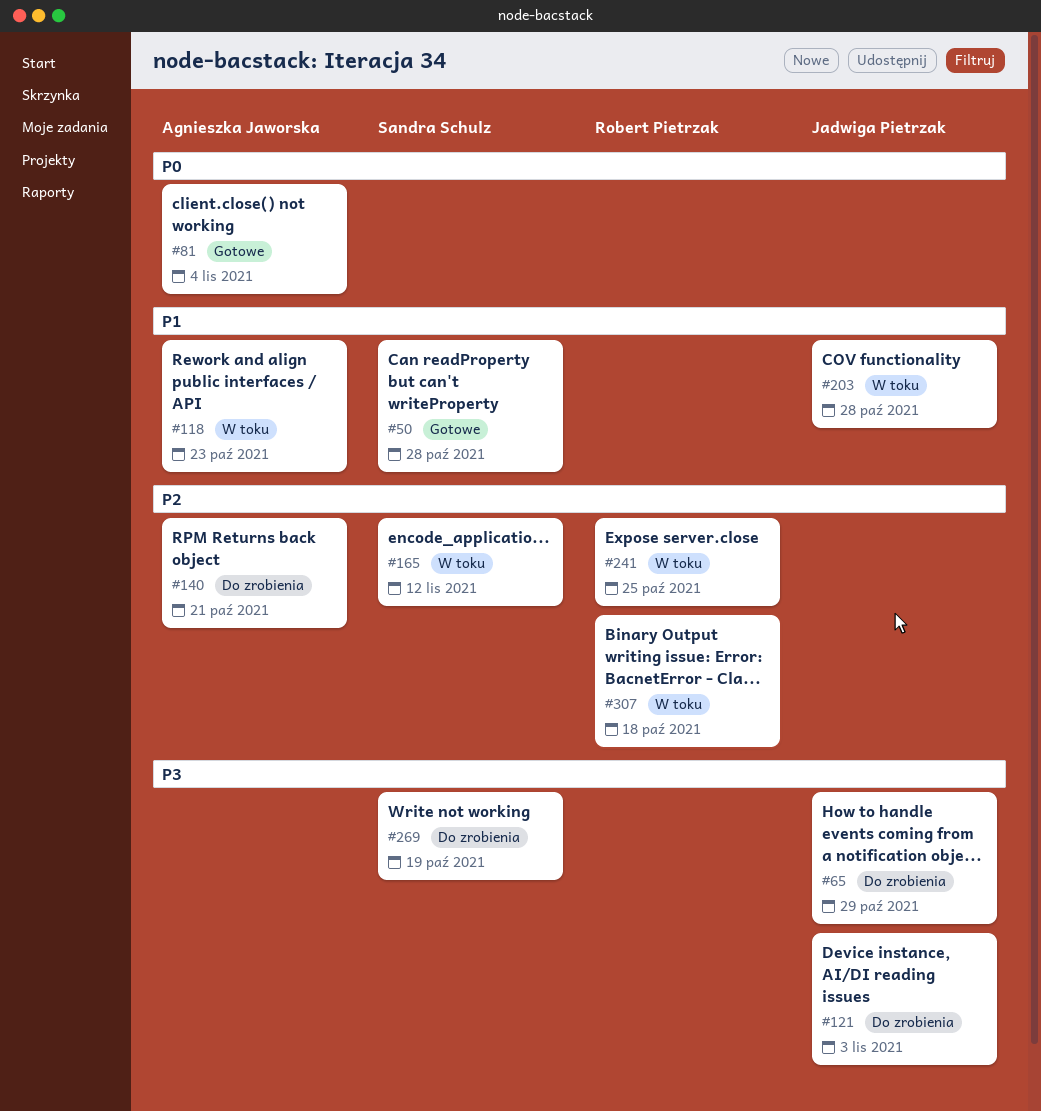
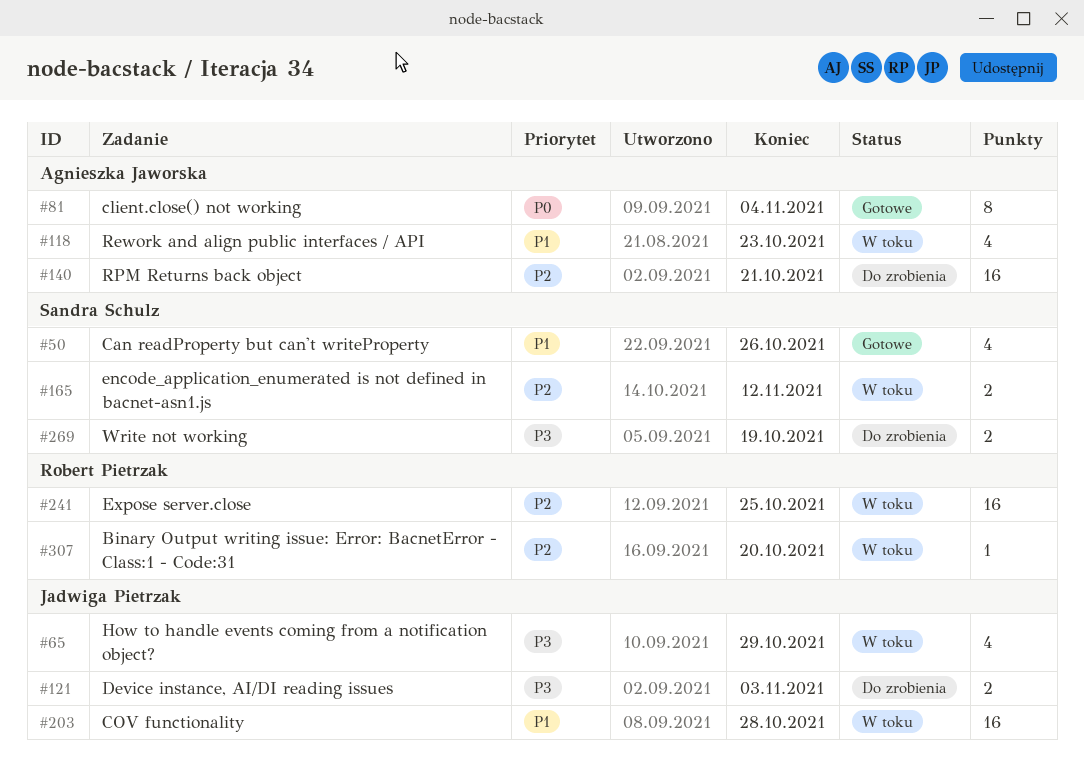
#50, due: Oct 28 -> Oct 26
#65, status: Do zrobienia -> W toku
#307, due: Oct 18 -> Oct 20

